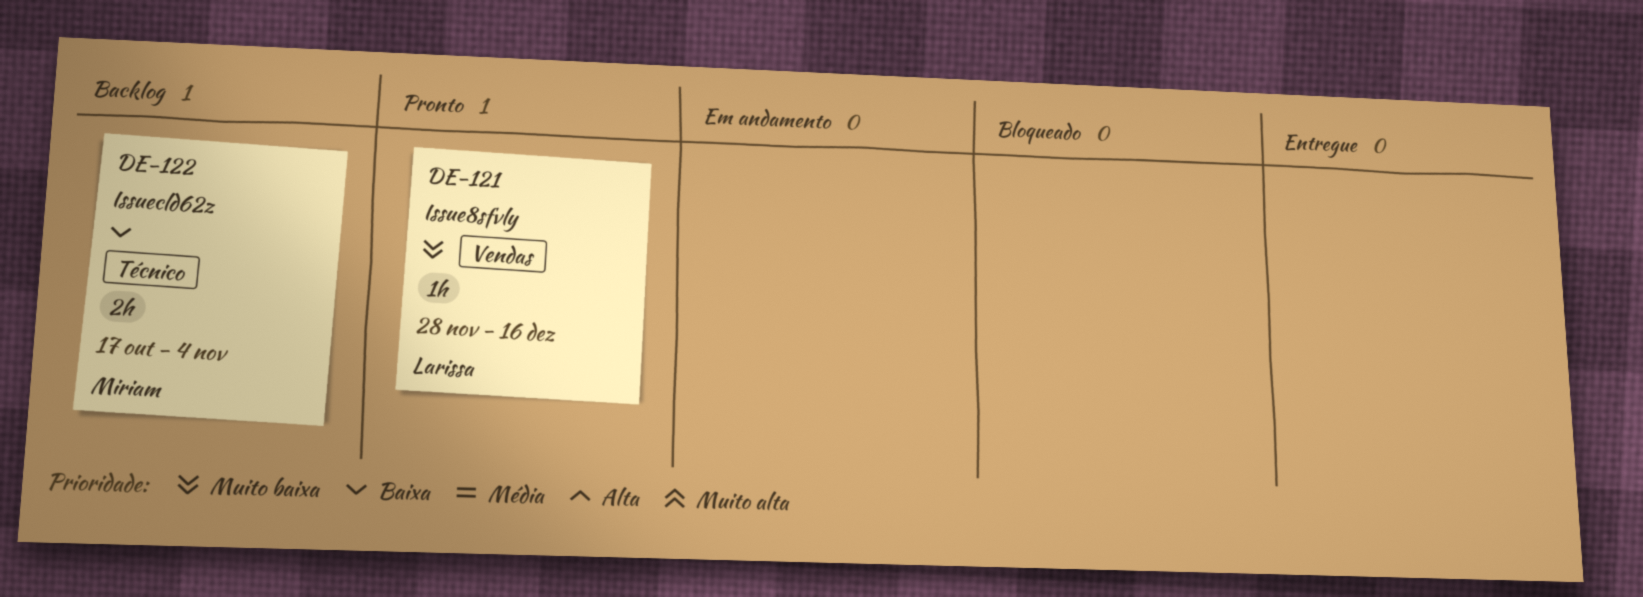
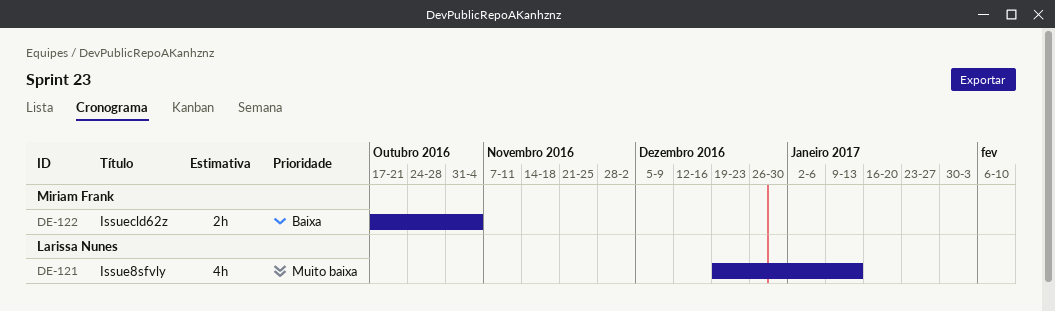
DE-121, estimate: 1h -> 4h
DE-121, start: Nov 28 -> Dec 19
DE-121, due: Dec 16 -> Jan 13

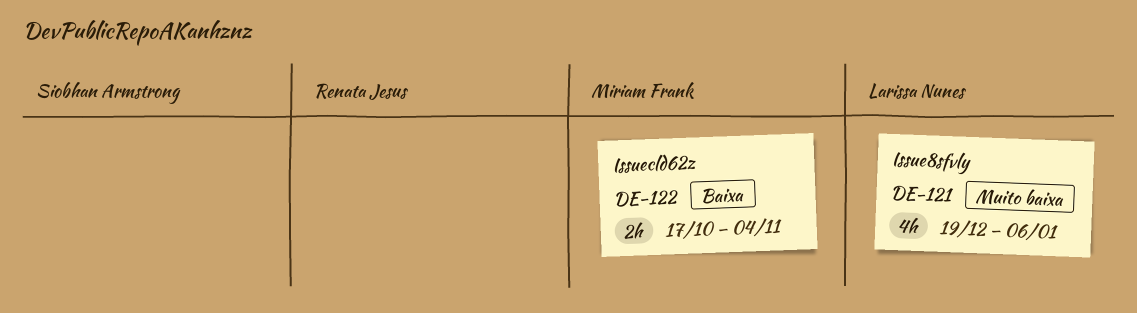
DE-121, due: Jan 13 -> Jan 6

